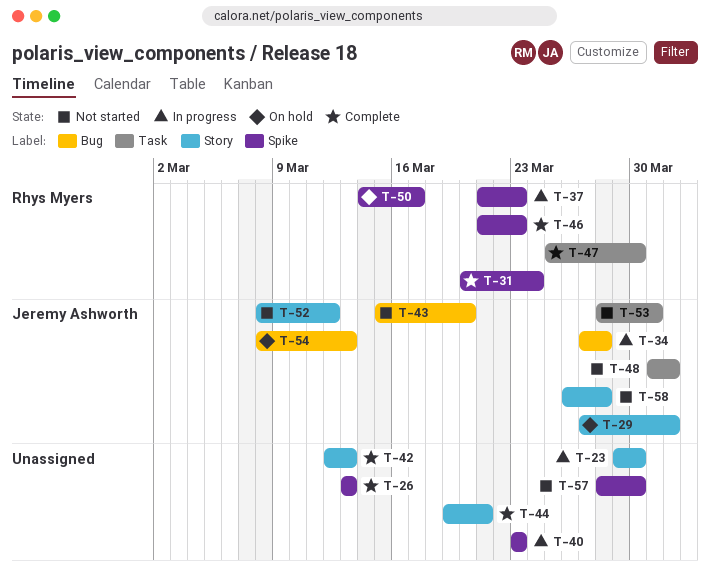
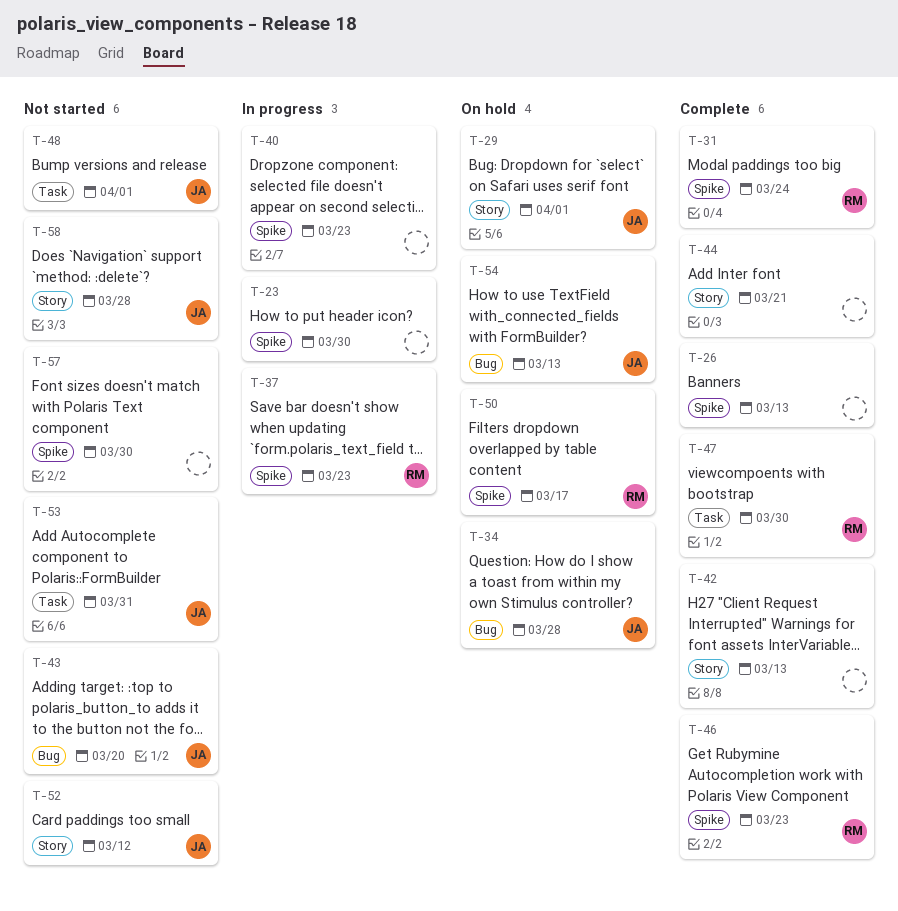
T-23, label: Story -> Spike
T-34, status: In progress -> On hold

